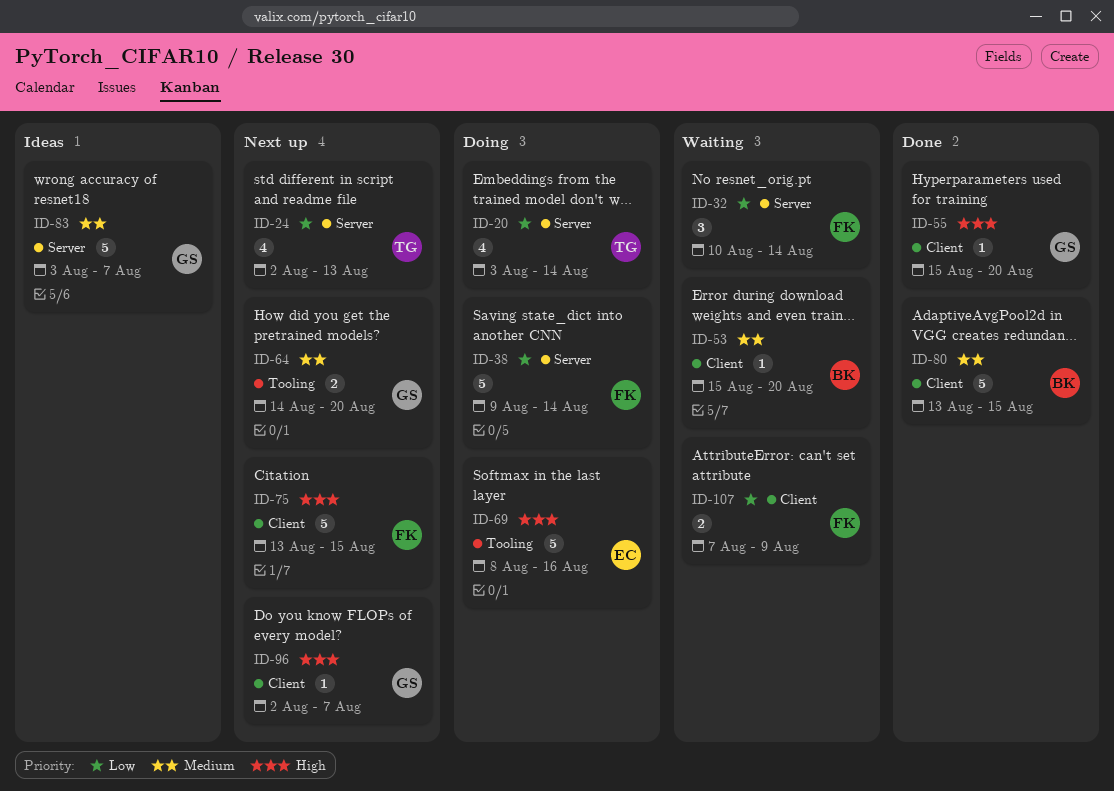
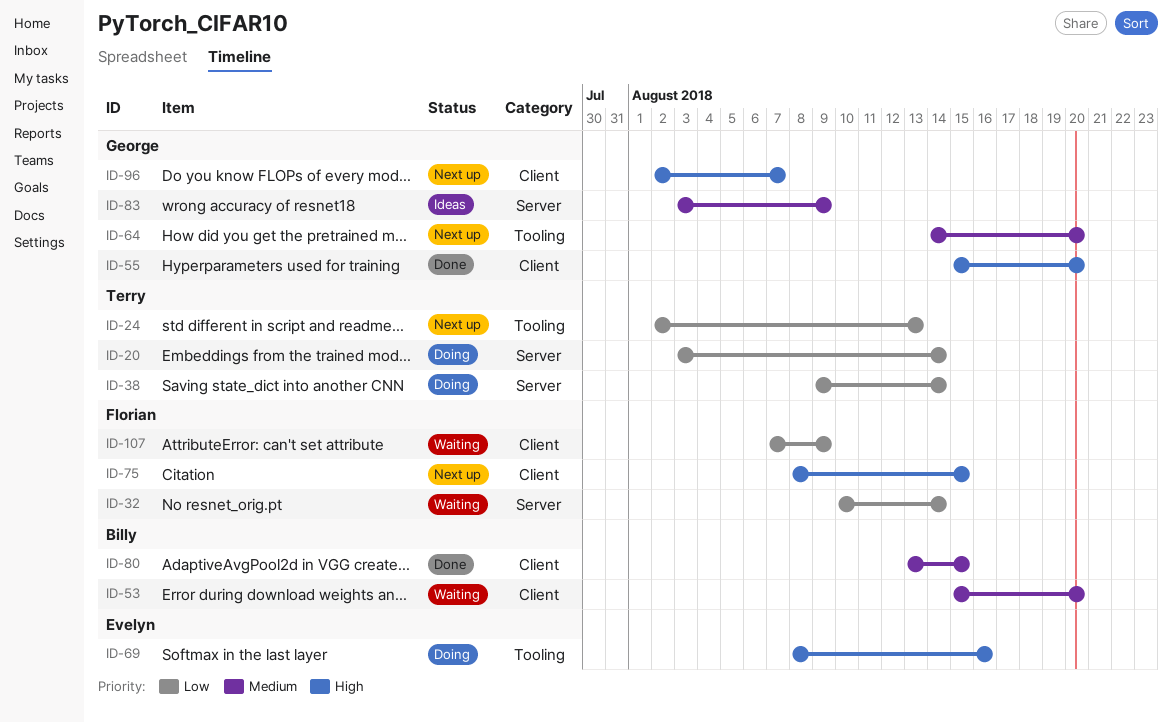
ID-24, label: Server -> Tooling
ID-38, owner: Florian -> Terry
ID-75, start: Aug 13 -> Aug 8
ID-83, due: Aug 7 -> Aug 9

